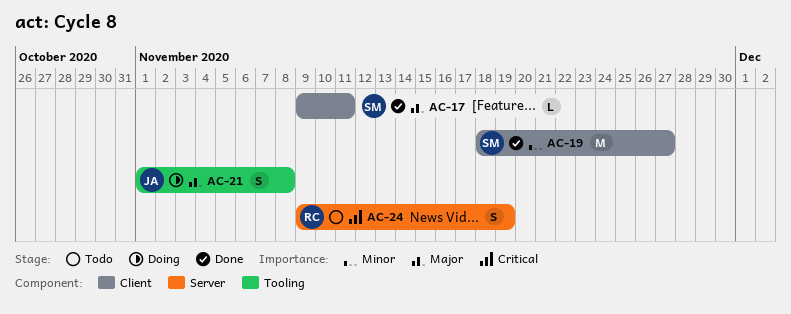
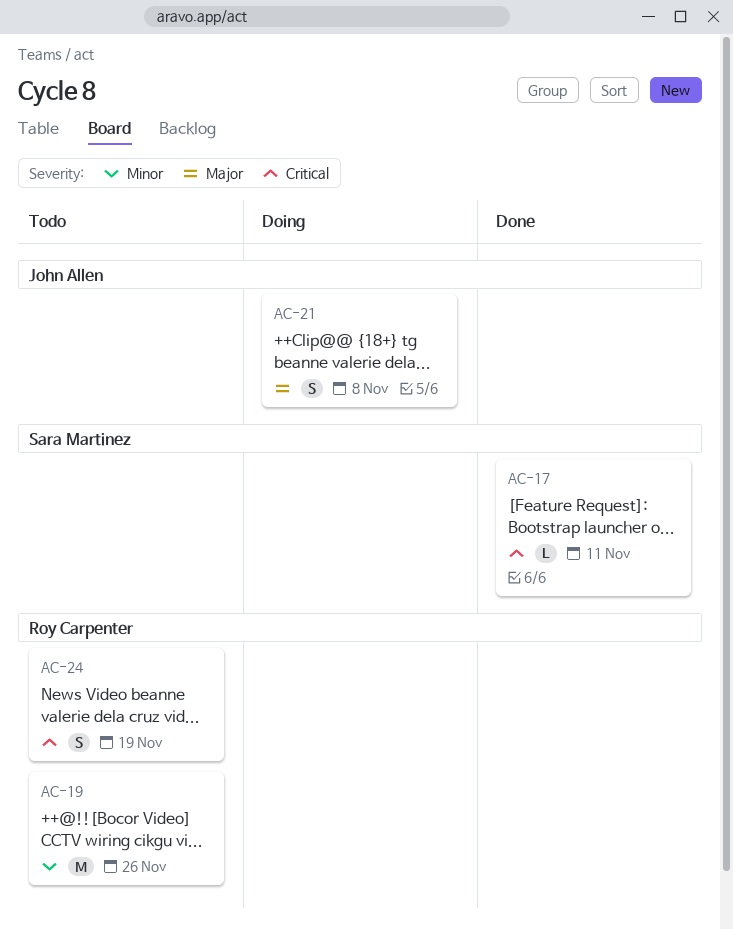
AC-17, priority: Major -> Critical
AC-19, status: Done -> Todo
AC-19, owner: Sara Martinez -> Roy Carpenter
AC-19, due: Nov 27 -> Nov 26

